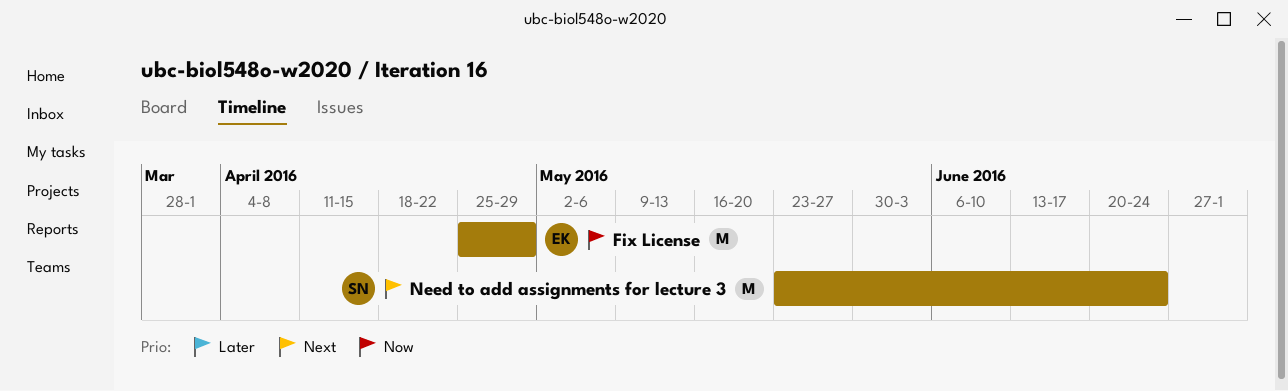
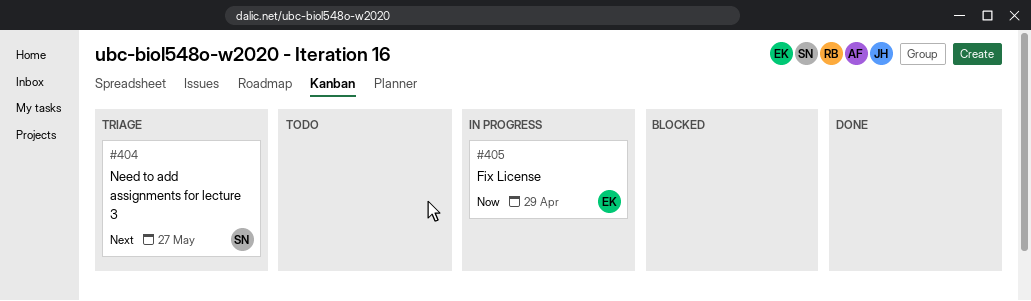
Need to add assignments for lecture 3, due: Jun 24 -> May 27

